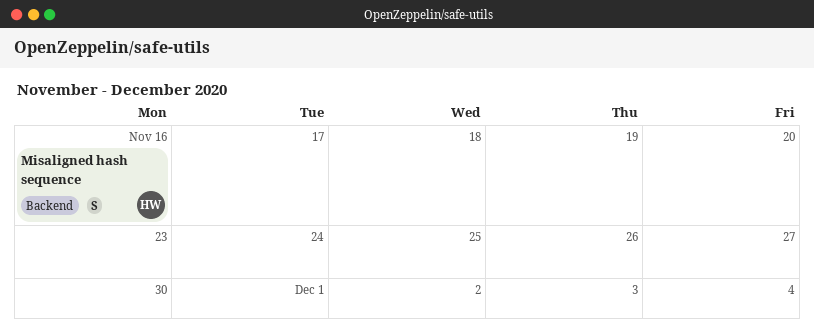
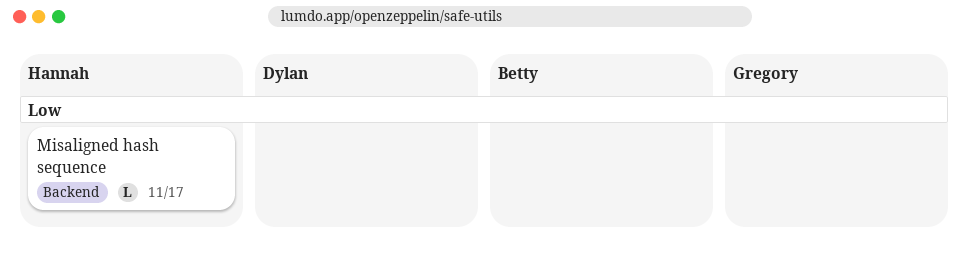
Misaligned hash sequence, estimate: S -> L
Misaligned hash sequence, due: Nov 16 -> Nov 17

